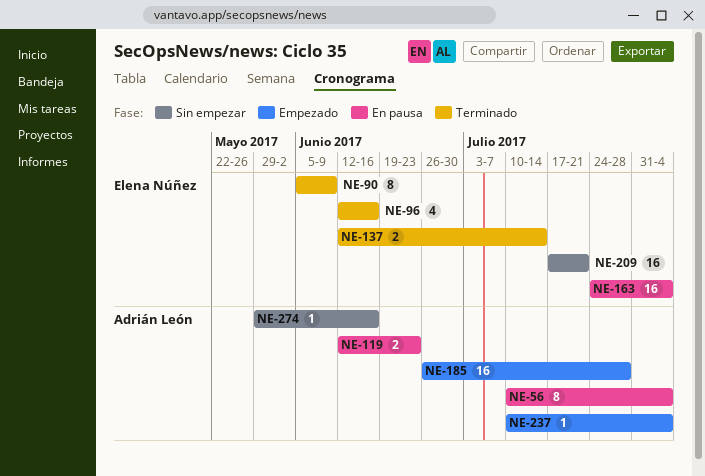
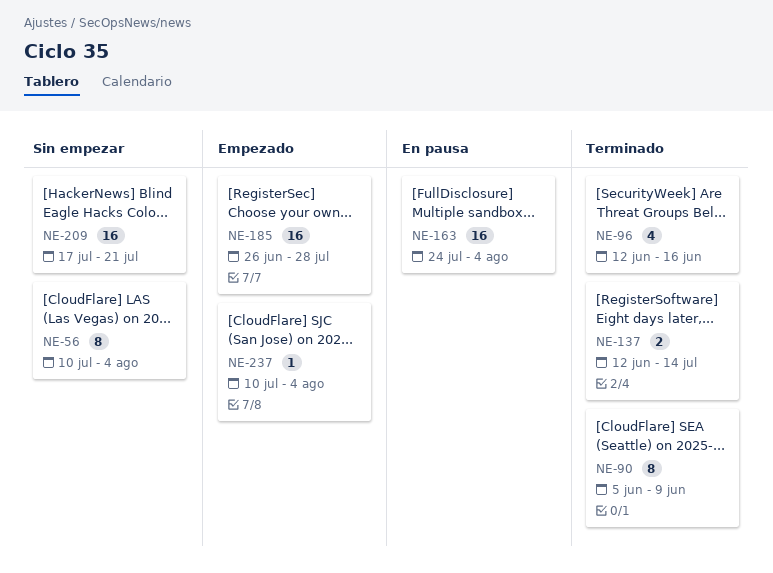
NE-56, status: En pausa -> Sin empezar
NE-119: present -> none
NE-274: present -> none

